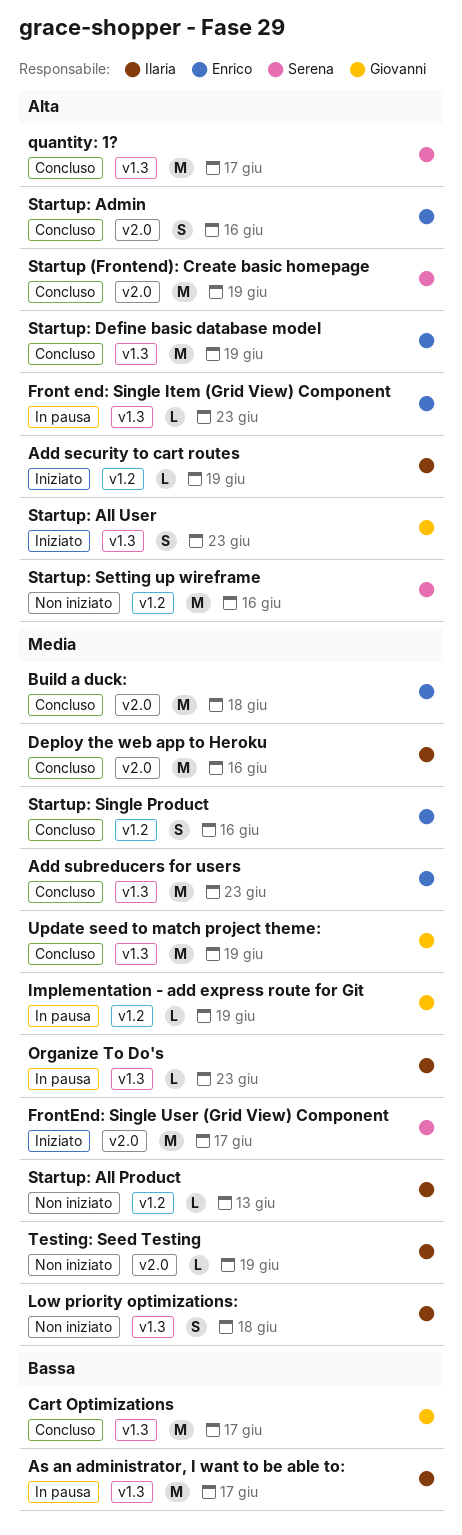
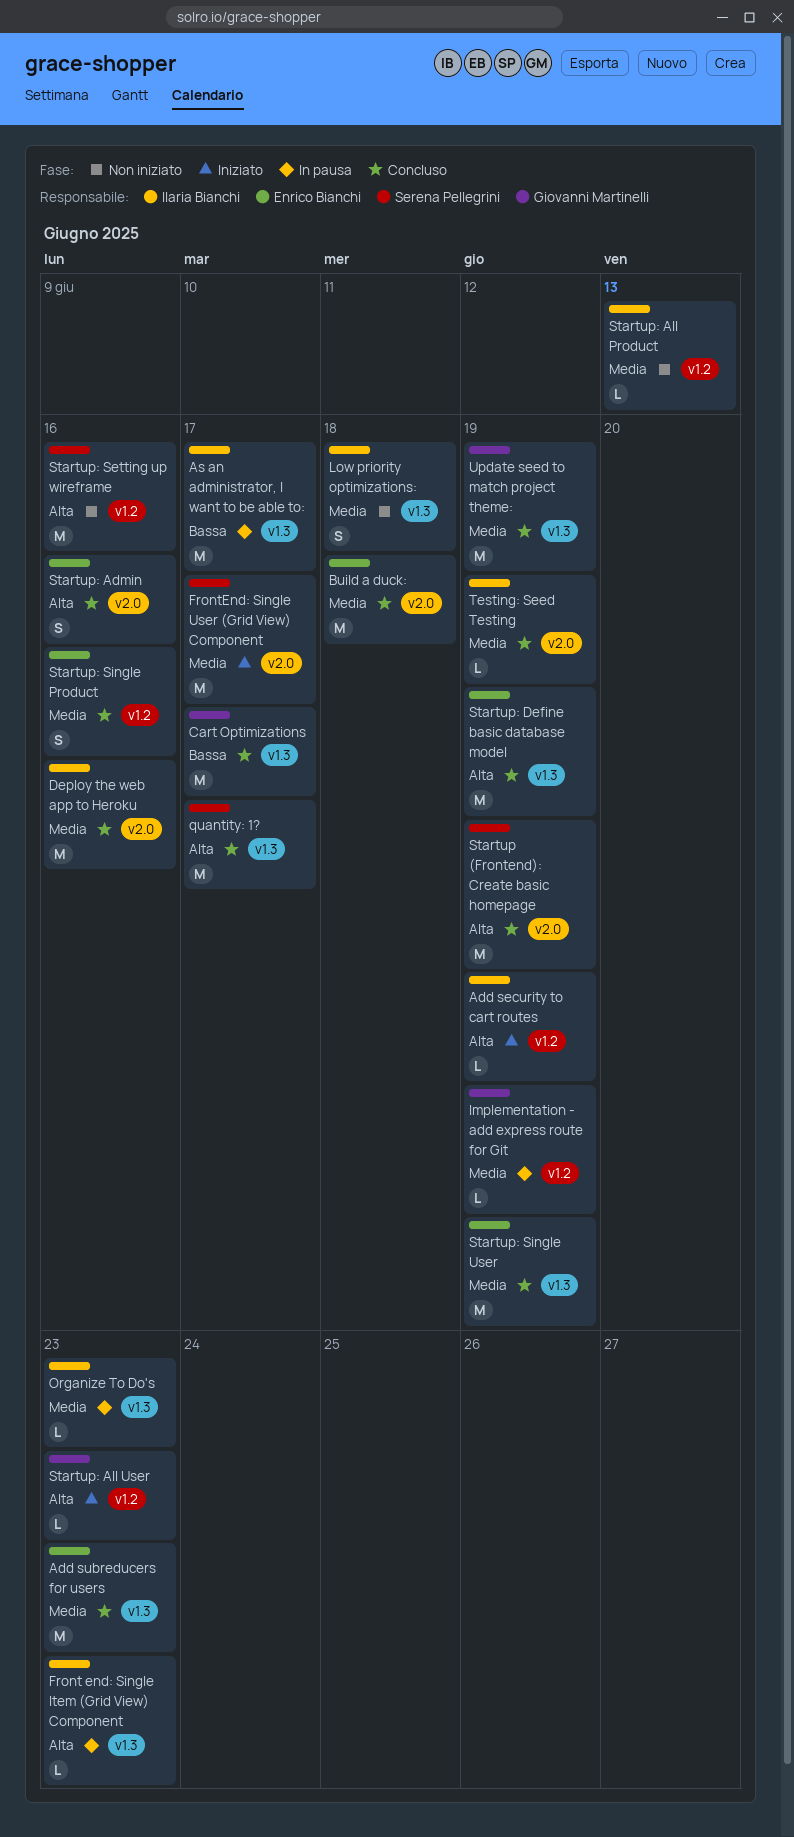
Front end: Single Item (Grid View) Component, owner: Enrico Bianchi -> Ilaria Bianchi
Startup: All User, label: v1.3 -> v1.2
Startup: All User, estimate: S -> L
Startup: Single User: none -> present
Testing: Seed Testing, status: Non iniziato -> Concluso

